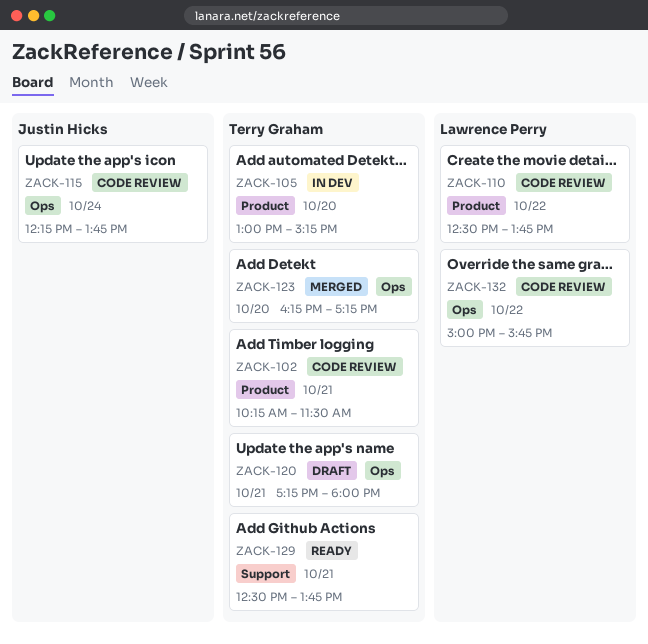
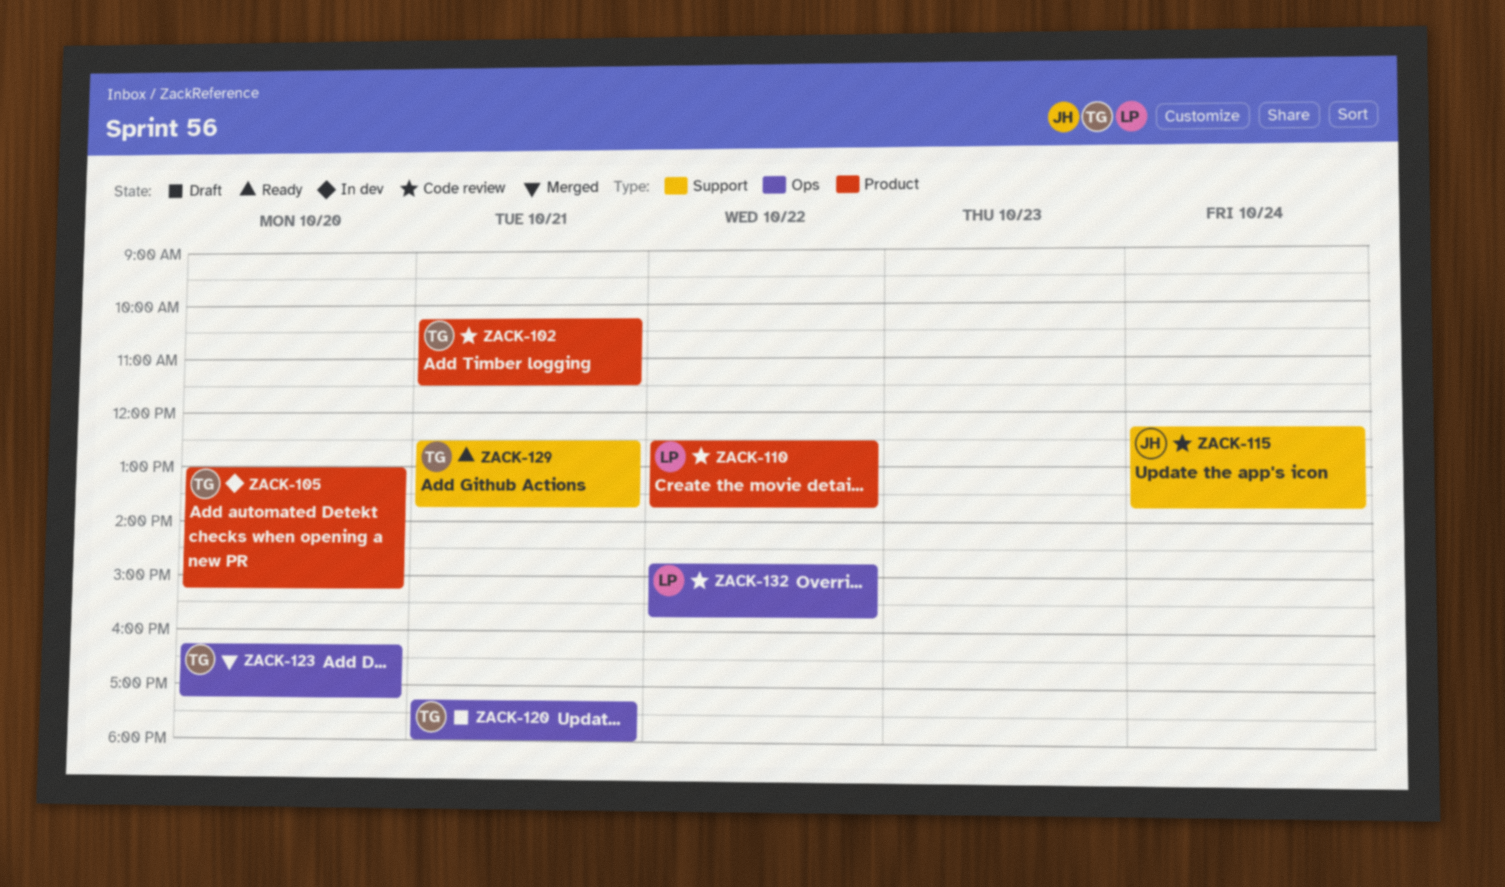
ZACK-115, label: Ops -> Support
ZACK-132, begins: 15:00 -> 14:45

